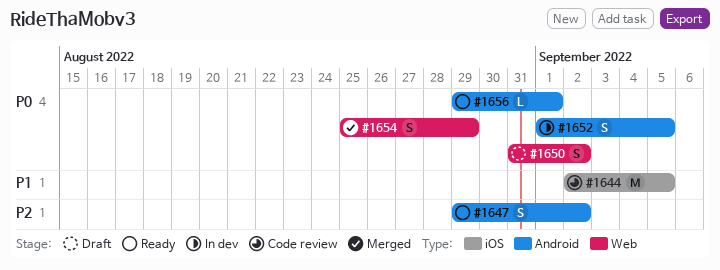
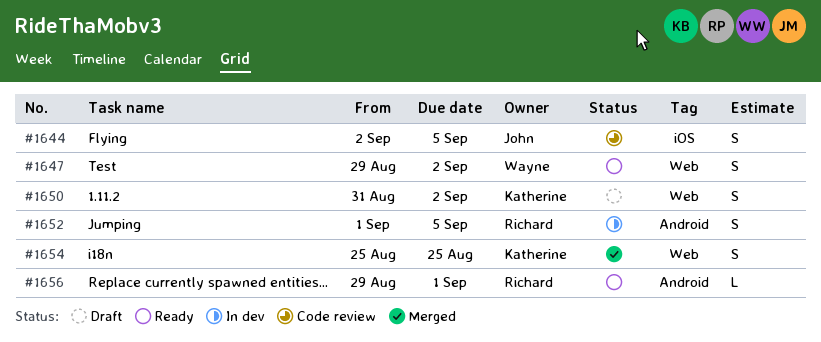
#1644, estimate: M -> S
#1647, label: Android -> Web
#1654, due: Aug 29 -> Aug 25

